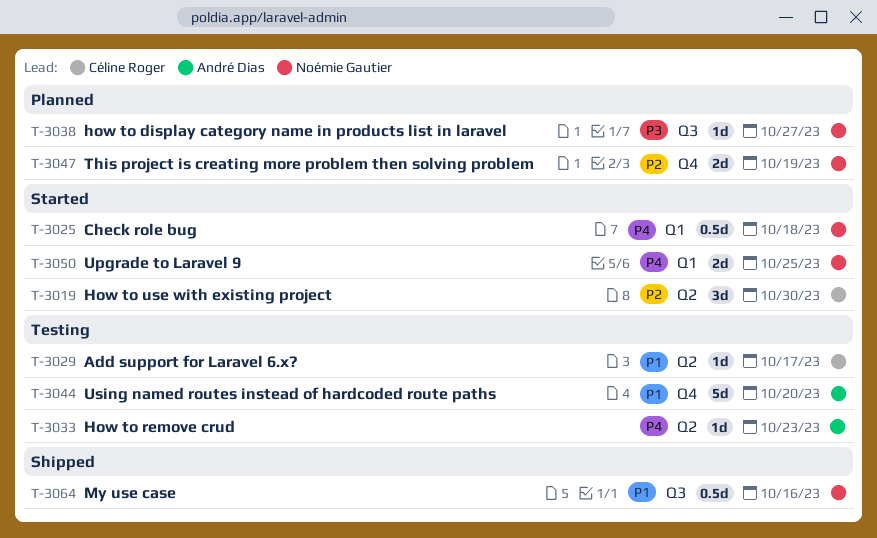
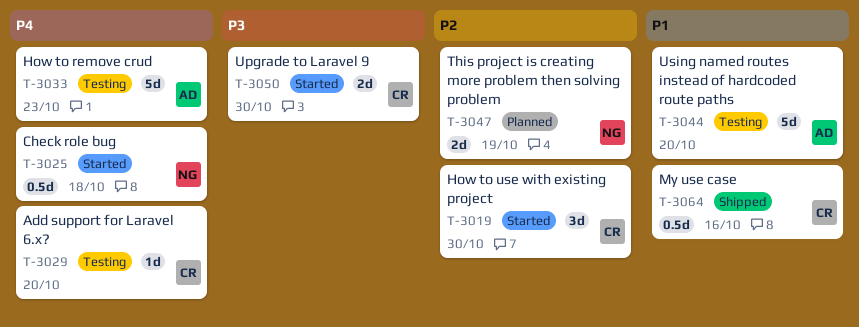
T-3029, priority: P1 -> P4
T-3029, due: Oct 17 -> Oct 20
T-3033, estimate: 1d -> 5d
T-3038: present -> none
T-3050, owner: Noémie Gautier -> Céline Roger
T-3050, priority: P4 -> P3
T-3050, due: Oct 25 -> Oct 30
T-3064, owner: Noémie Gautier -> Céline Roger

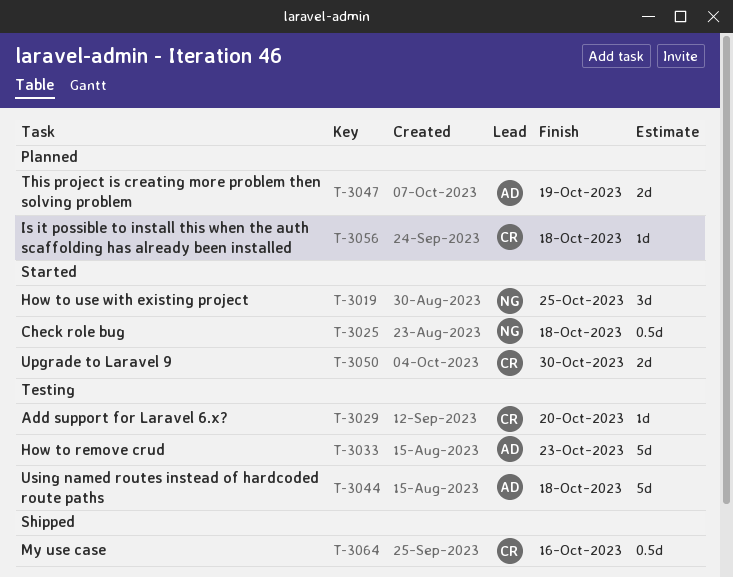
T-3019, owner: CR -> NG
T-3019, due: Oct 30 -> Oct 25
T-3044, due: Oct 20 -> Oct 18
T-3047, owner: NG -> AD
T-3056: none -> present

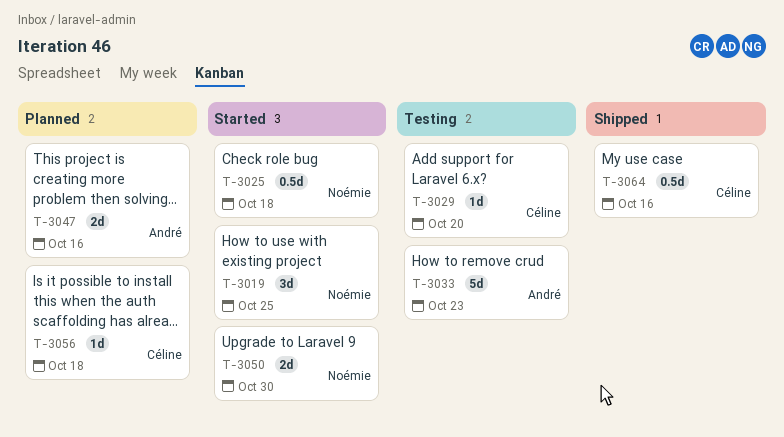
T-3044: present -> none
T-3047, due: Oct 19 -> Oct 16
T-3050, owner: Céline -> Noémie

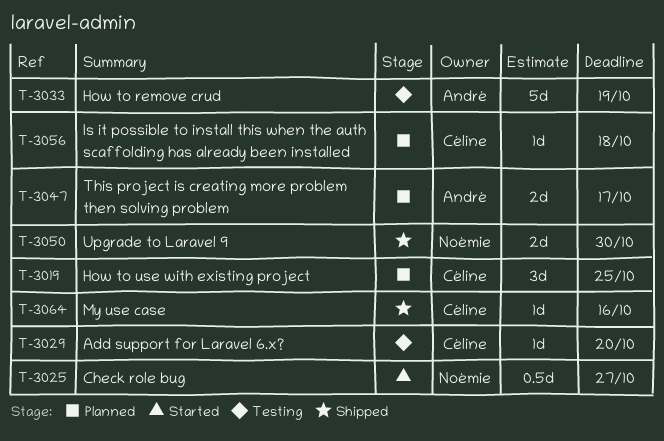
T-3019, status: Started -> Planned
T-3019, owner: Noémie -> Céline
T-3025, due: Oct 18 -> Oct 27
T-3033, due: Oct 23 -> Oct 19
T-3047, due: Oct 16 -> Oct 17
T-3050, status: Started -> Shipped
T-3064, estimate: 0.5d -> 1d

